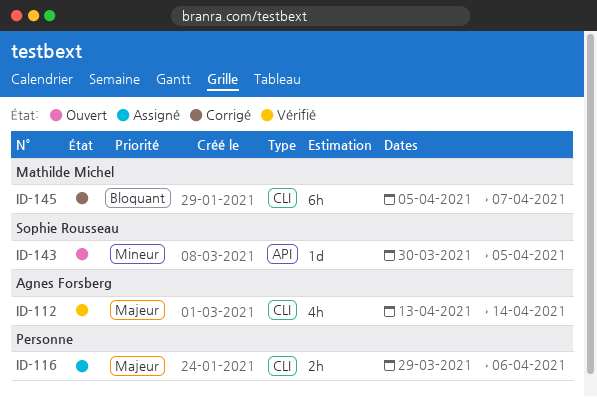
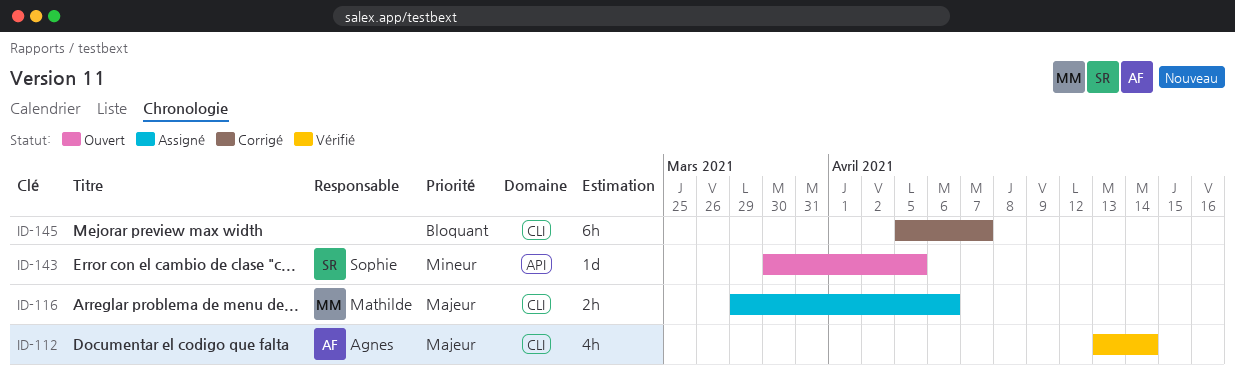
ID-116, owner: none -> Mathilde Michel
ID-145, owner: Mathilde Michel -> none

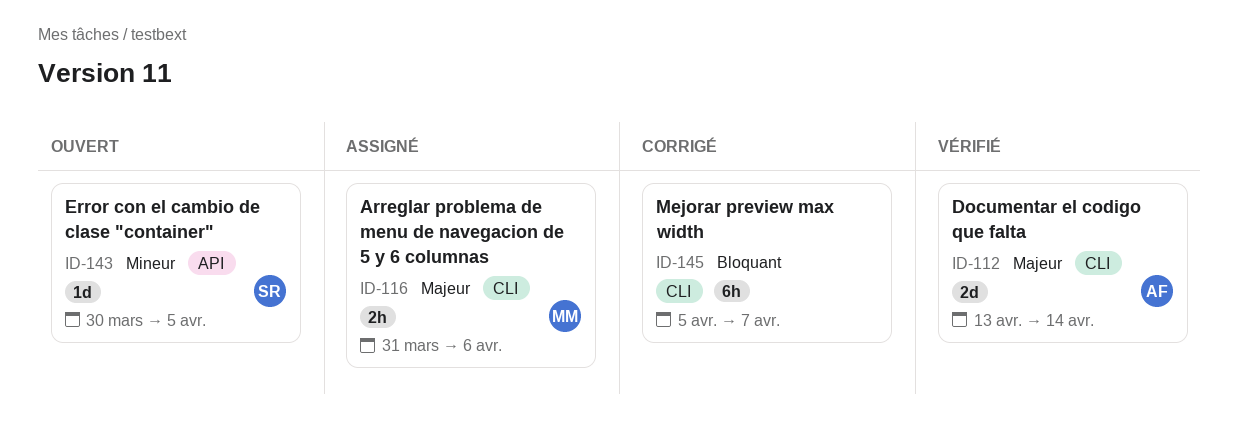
ID-112, estimate: 4h -> 2d
ID-116, start: Mar 29 -> Mar 31

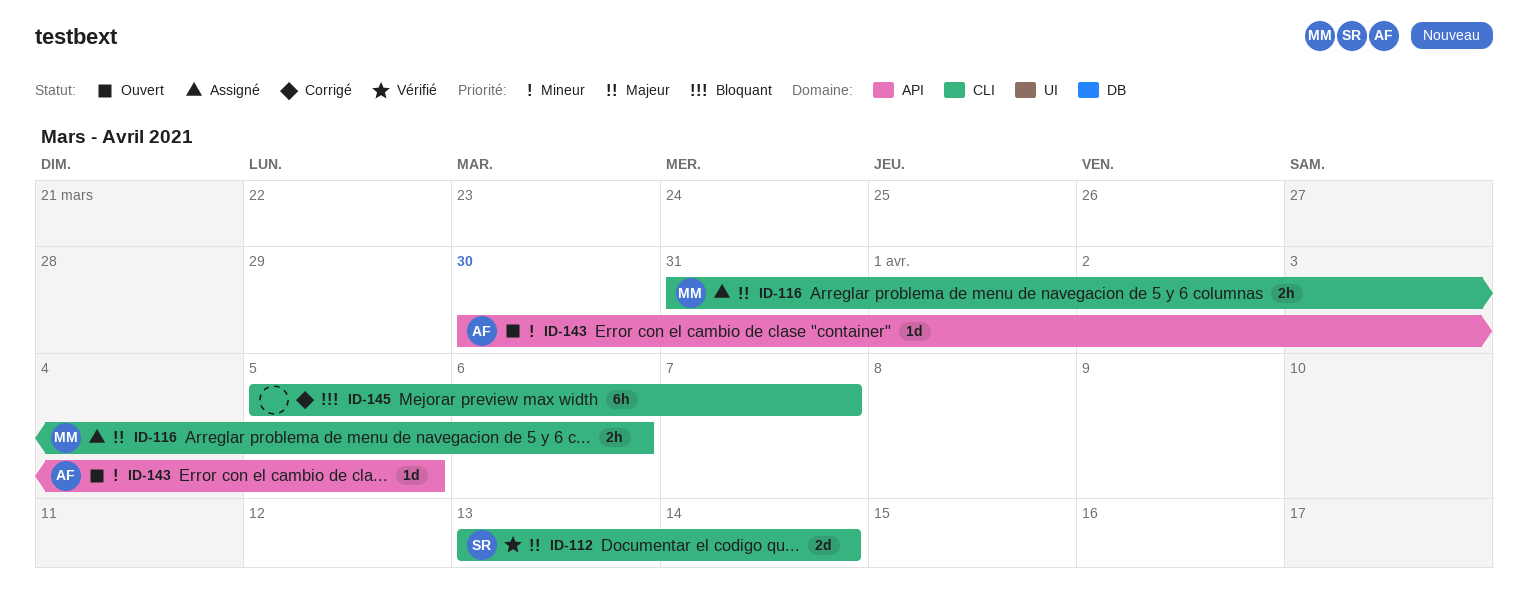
ID-112, owner: AF -> SR
ID-143, owner: SR -> AF

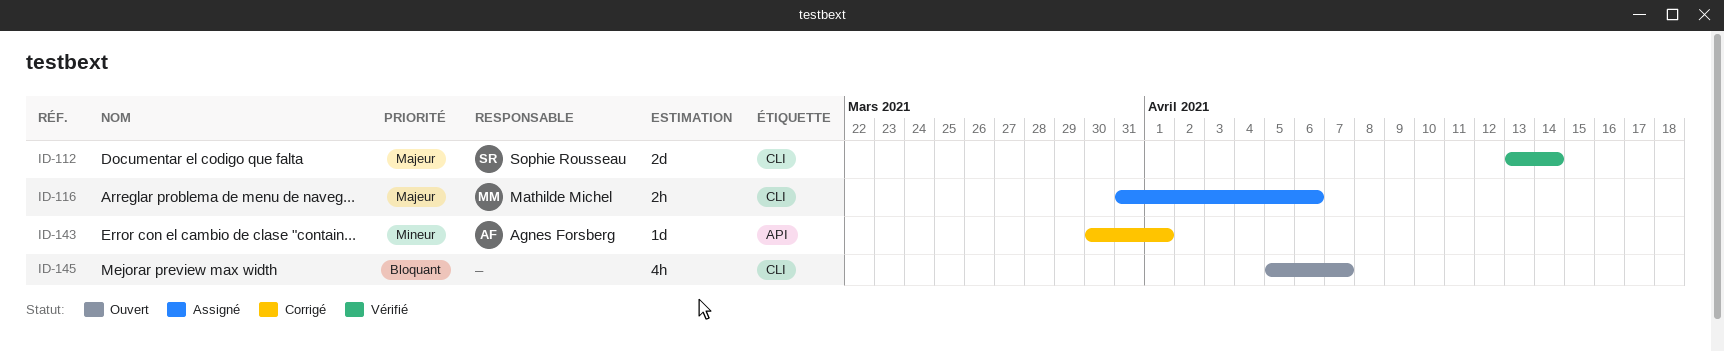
ID-143, status: Ouvert -> Corrigé
ID-143, due: Apr 5 -> Apr 1
ID-145, status: Corrigé -> Ouvert
ID-145, estimate: 6h -> 4h

